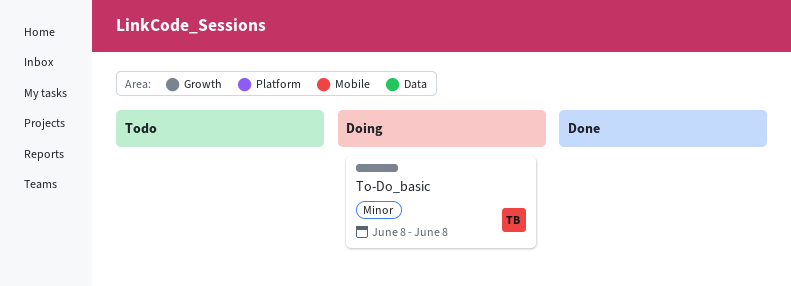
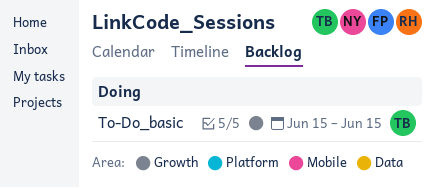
To-Do_basic, start: Jun 8 -> Jun 15
To-Do_basic, due: Jun 8 -> Jun 15

